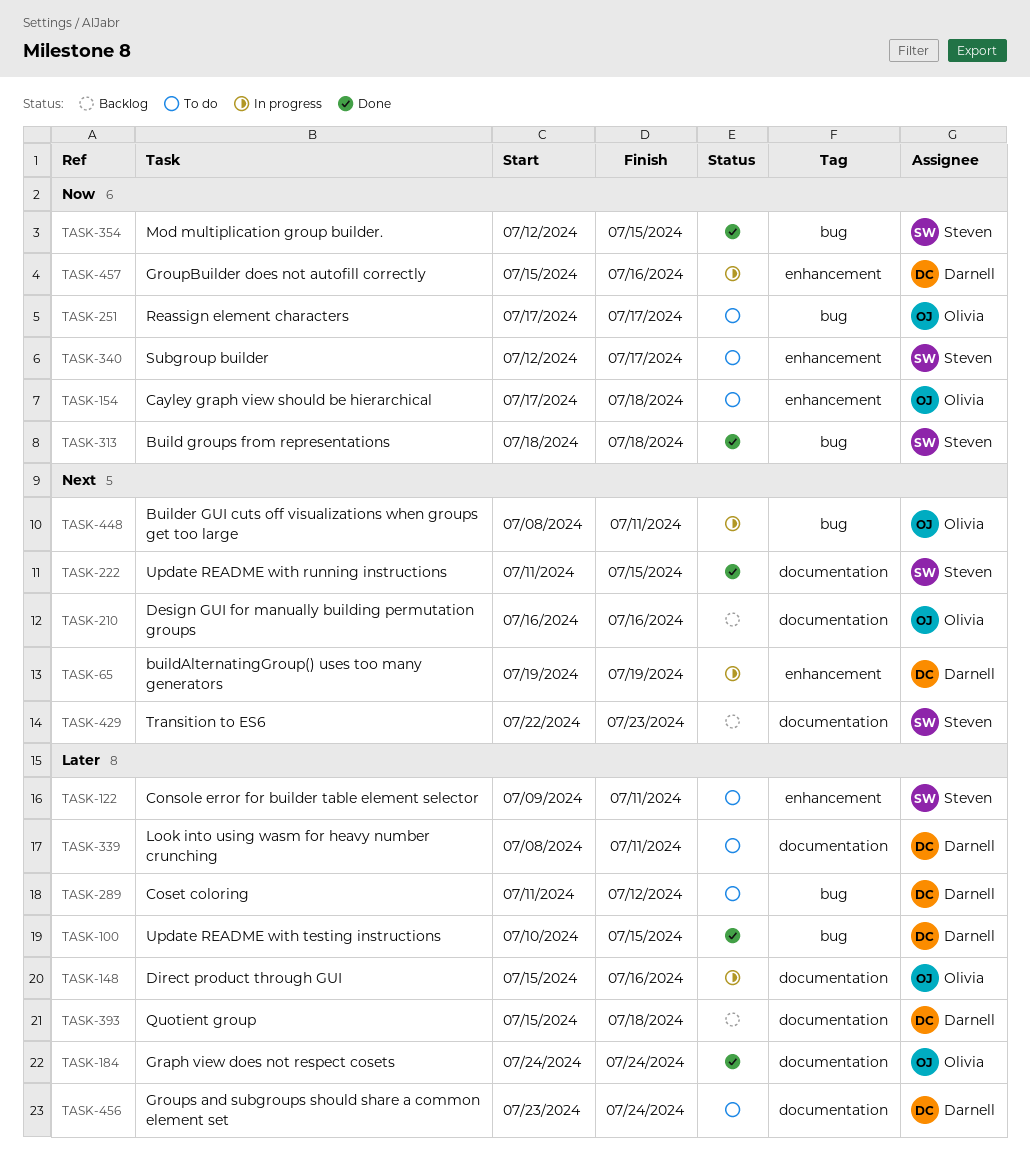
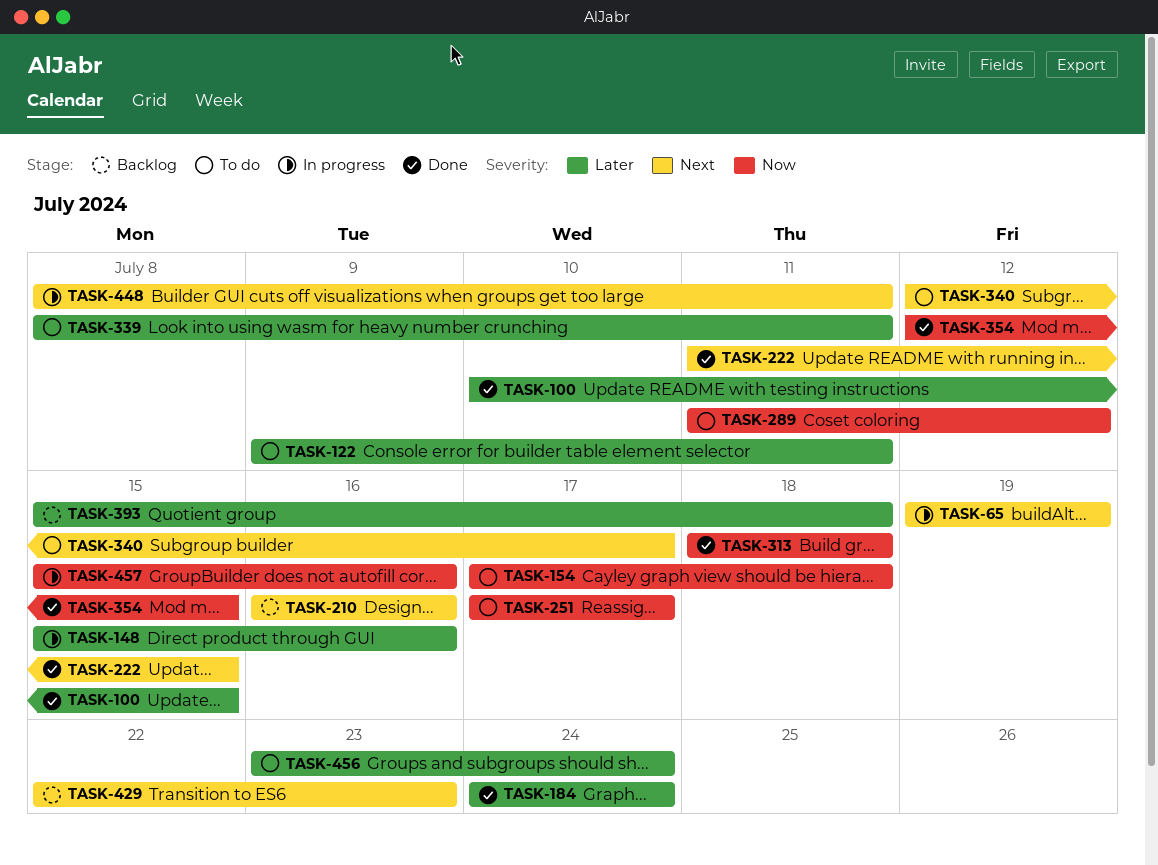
TASK-289, priority: Later -> Now
TASK-340, priority: Now -> Next

